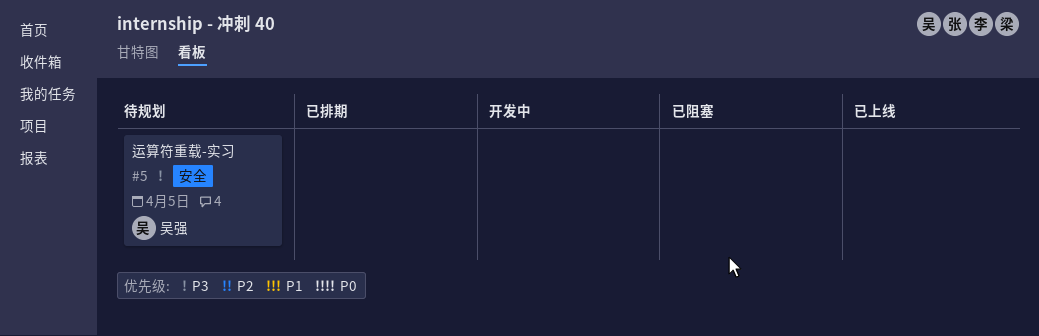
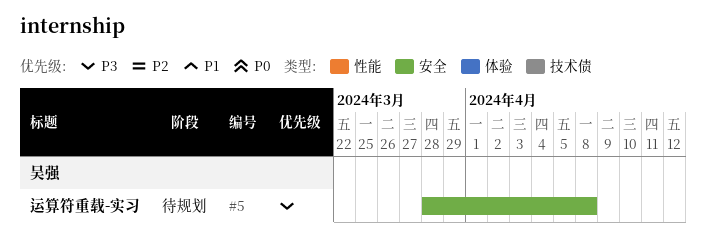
#5, due: Apr 5 -> Apr 8

